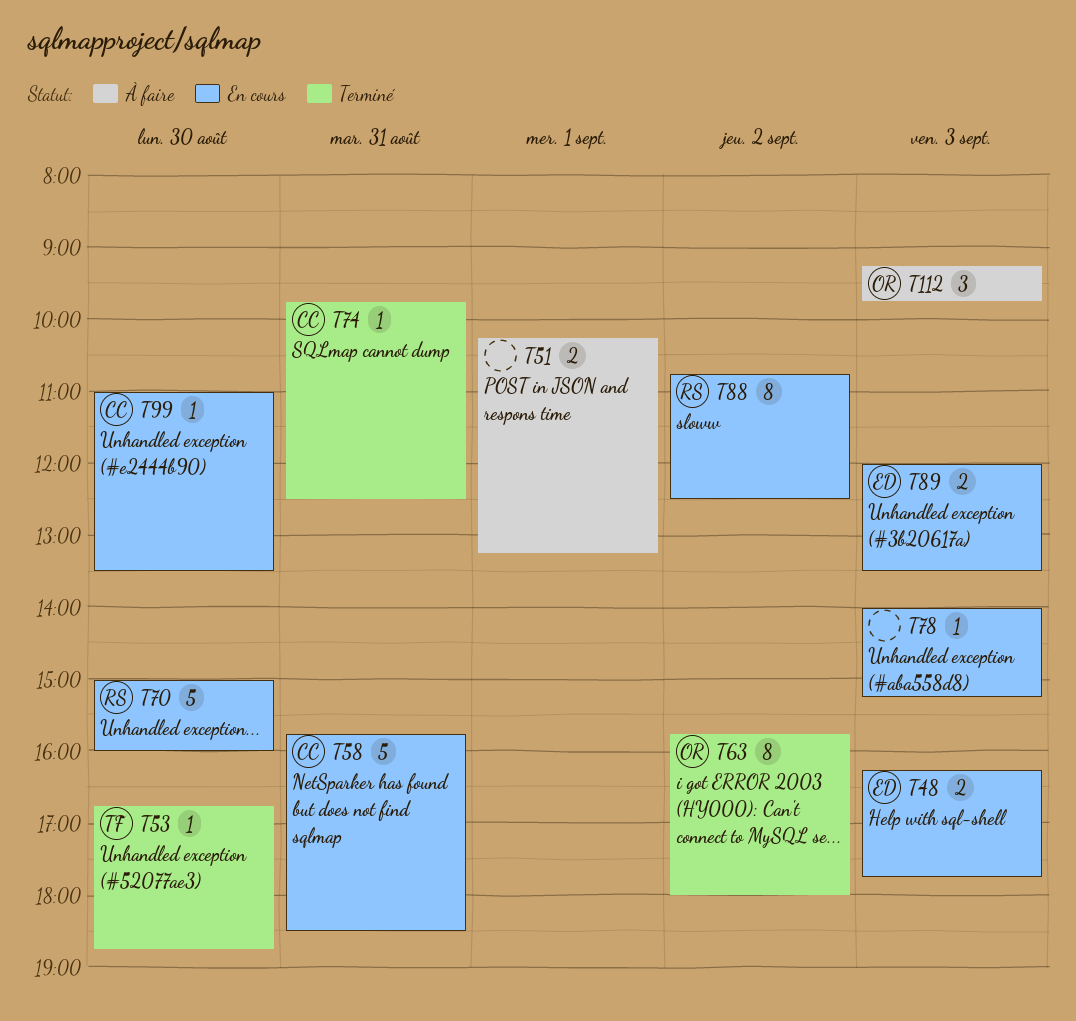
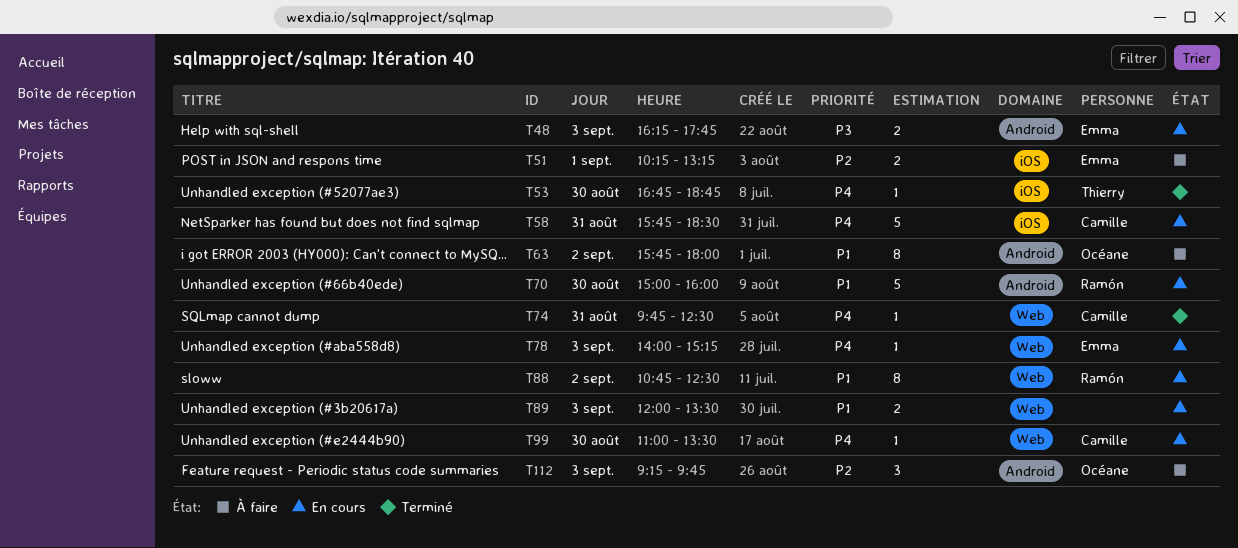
T51, owner: none -> Emma
T63, status: Terminé -> À faire
T78, owner: none -> Emma
T89, owner: Emma -> none

